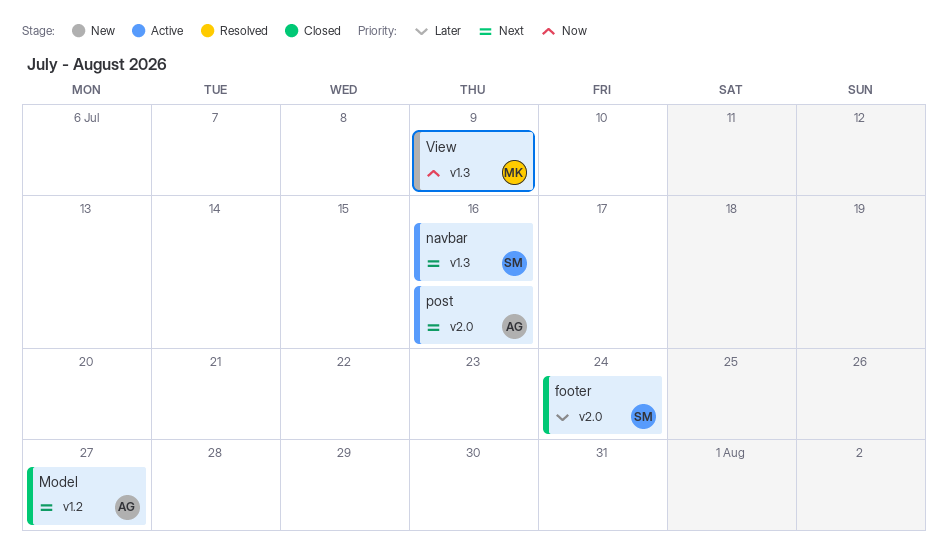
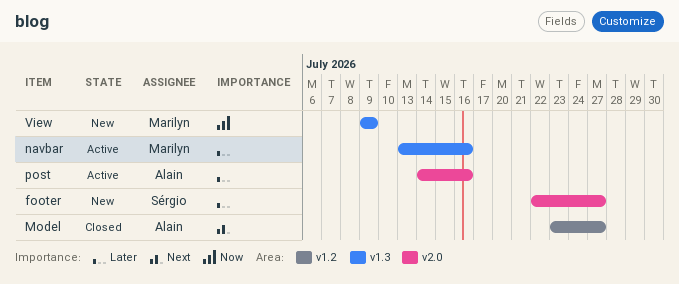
footer, status: Closed -> New
footer, due: Jul 24 -> Jul 27
navbar, owner: Sérgio -> Marilyn
navbar, priority: Next -> Later
post, priority: Next -> Later

